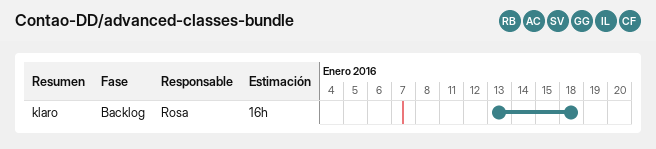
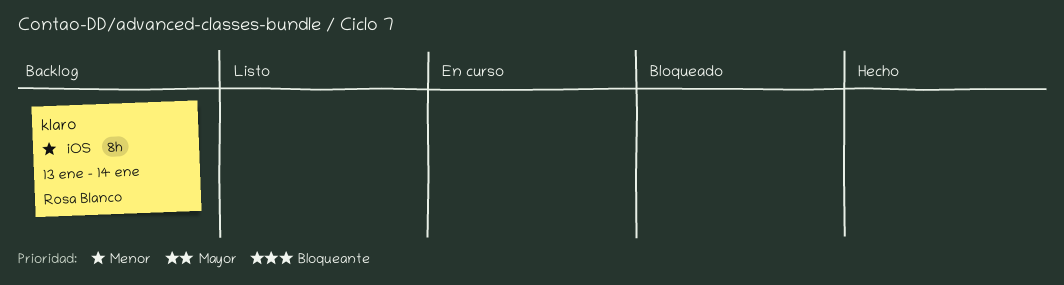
klaro, estimate: 16h -> 8h
klaro, due: Jan 18 -> Jan 14

